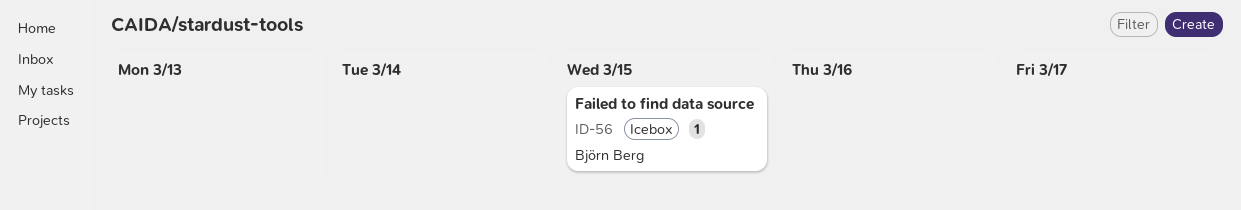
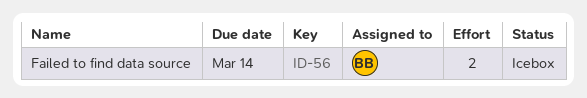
ID-56, estimate: 1 -> 2
ID-56, due: Mar 15 -> Mar 14

